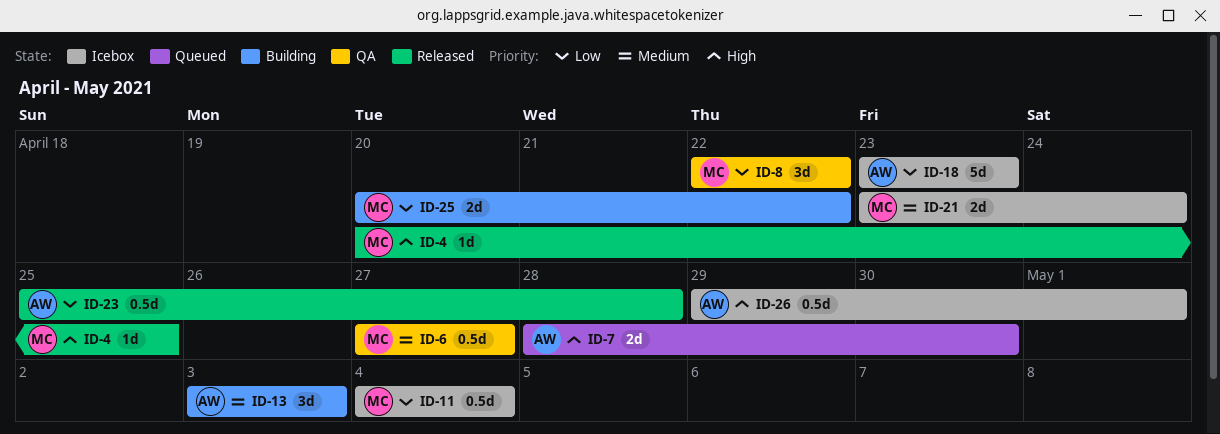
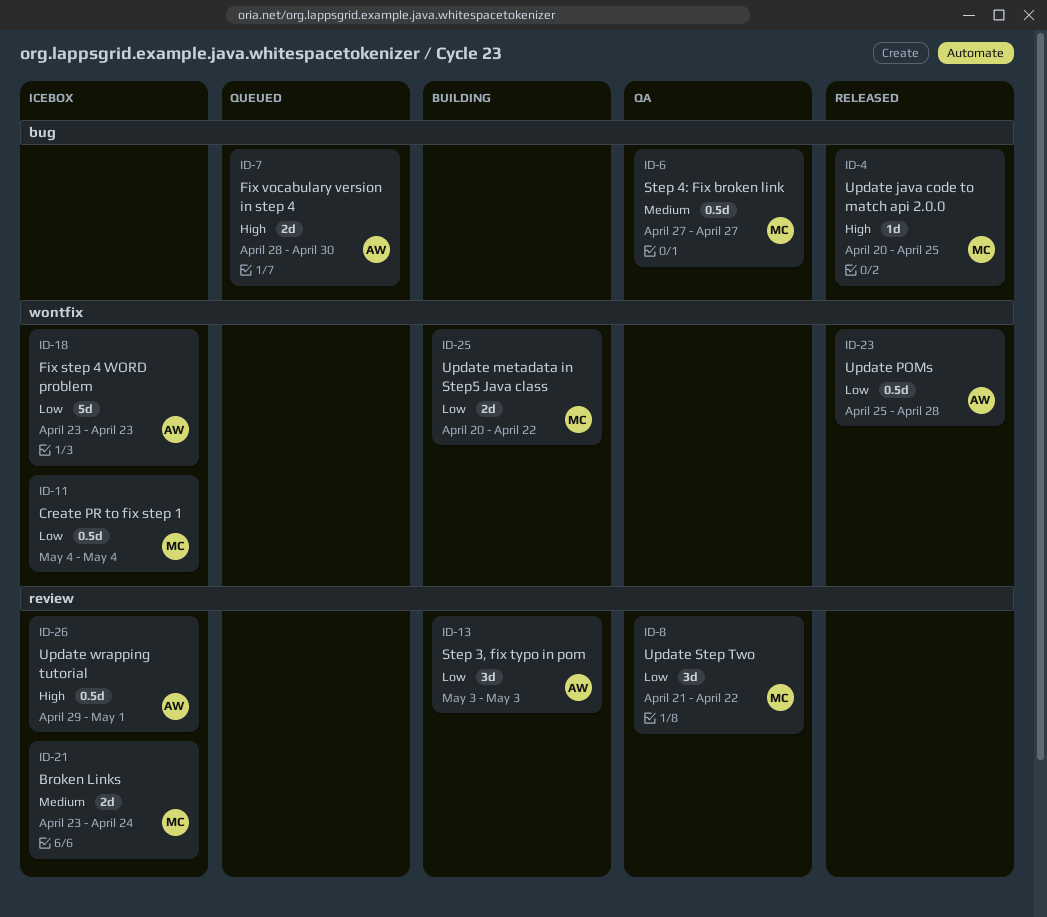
ID-8, start: Apr 22 -> Apr 21
ID-13, priority: Medium -> Low

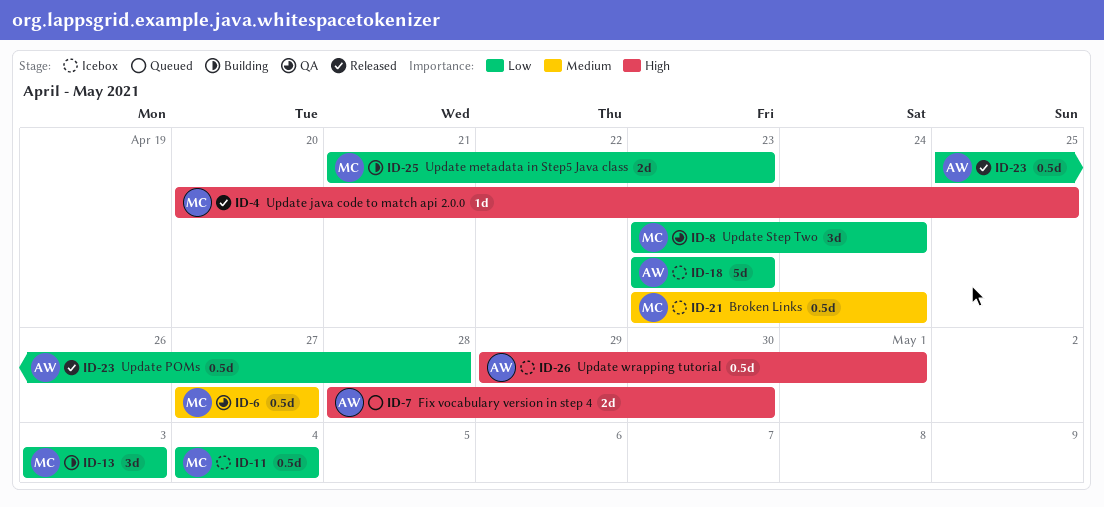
ID-8, start: Apr 21 -> Apr 23
ID-8, due: Apr 22 -> Apr 24
ID-13, owner: AW -> MC
ID-21, estimate: 2d -> 0.5d
ID-25, start: Apr 20 -> Apr 21
ID-25, due: Apr 22 -> Apr 23

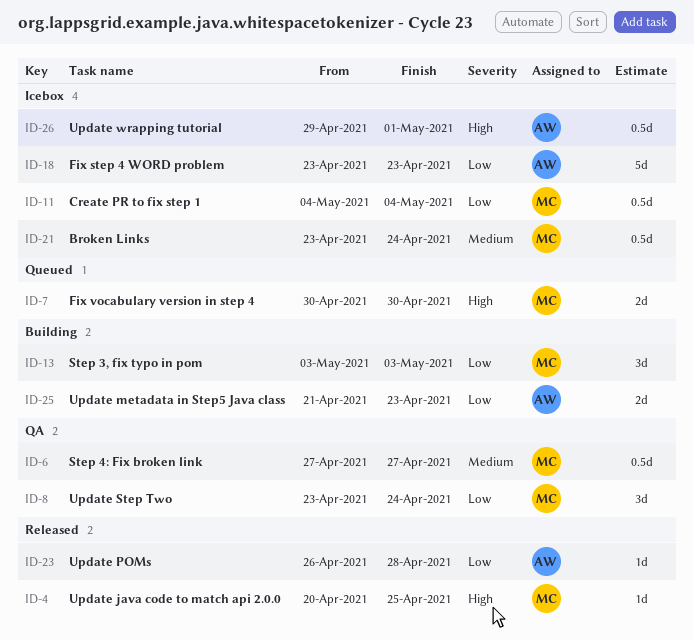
ID-7, owner: AW -> MC
ID-7, start: Apr 28 -> Apr 30
ID-23, estimate: 0.5d -> 1d
ID-23, start: Apr 25 -> Apr 26
ID-25, owner: MC -> AW

